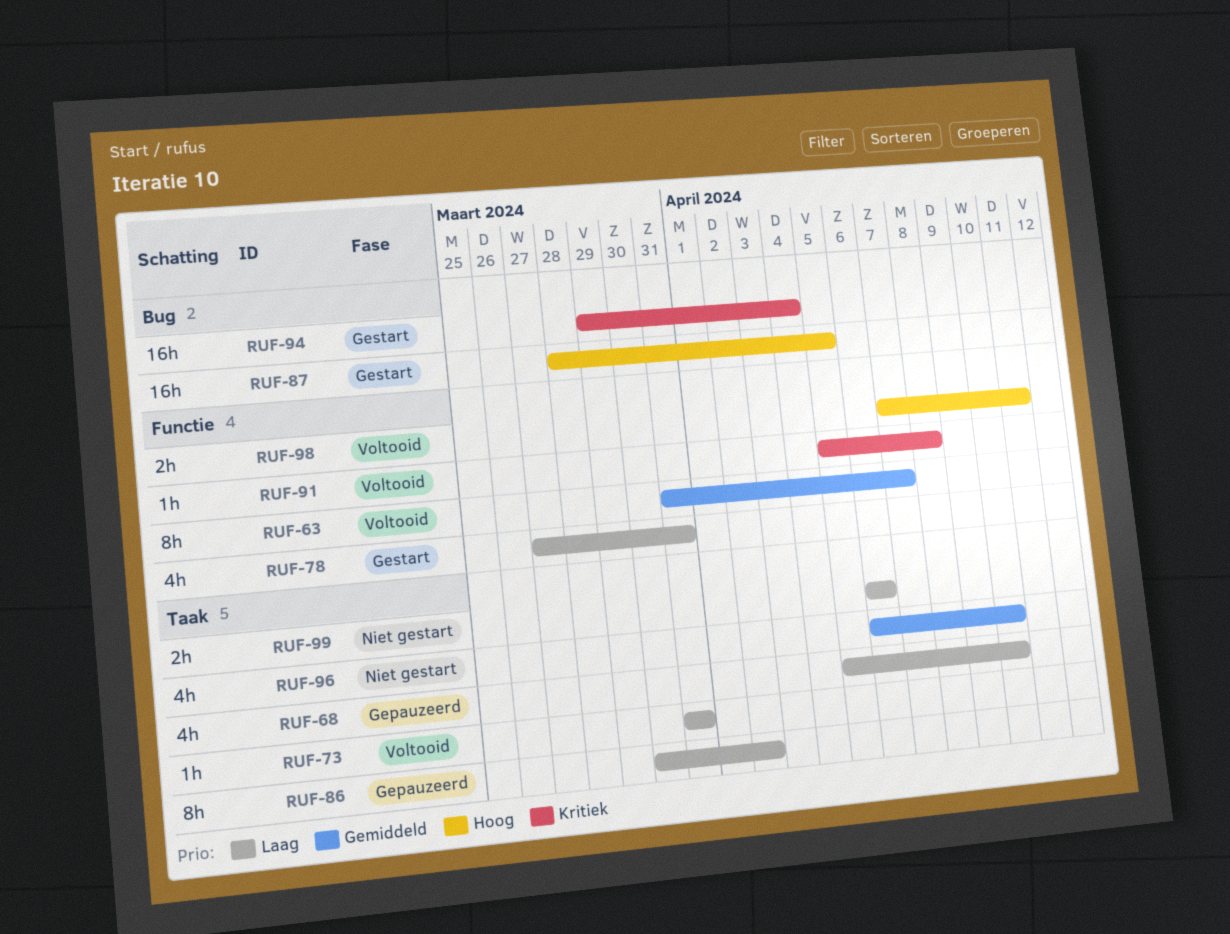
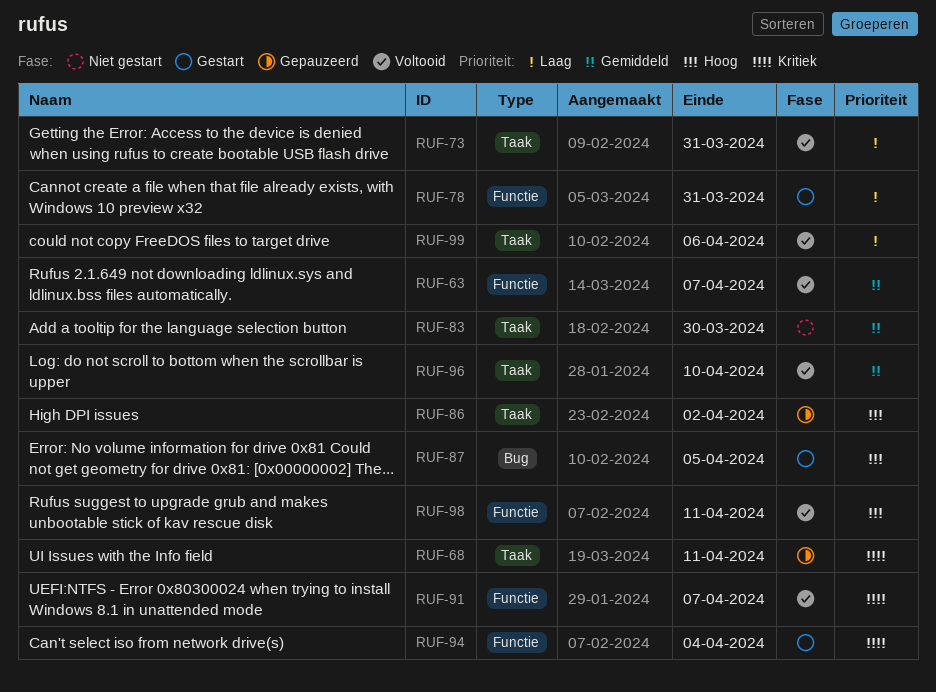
RUF-68, priority: Laag -> Kritiek
RUF-68, due: Apr 10 -> Apr 11
RUF-83: none -> present
RUF-86, priority: Laag -> Hoog
RUF-91, due: Apr 8 -> Apr 7
RUF-94, label: Bug -> Functie
RUF-96, status: Niet gestart -> Voltooid
RUF-99, status: Niet gestart -> Voltooid

